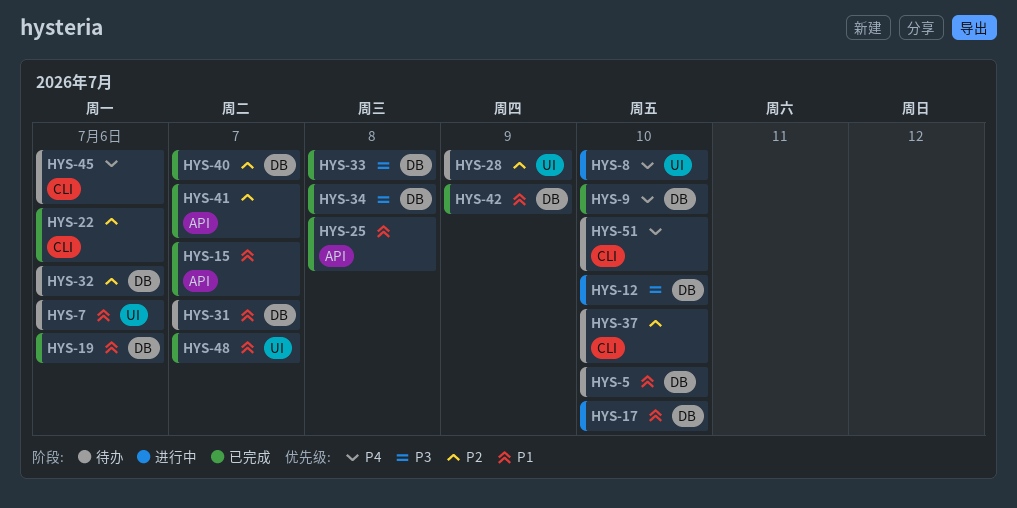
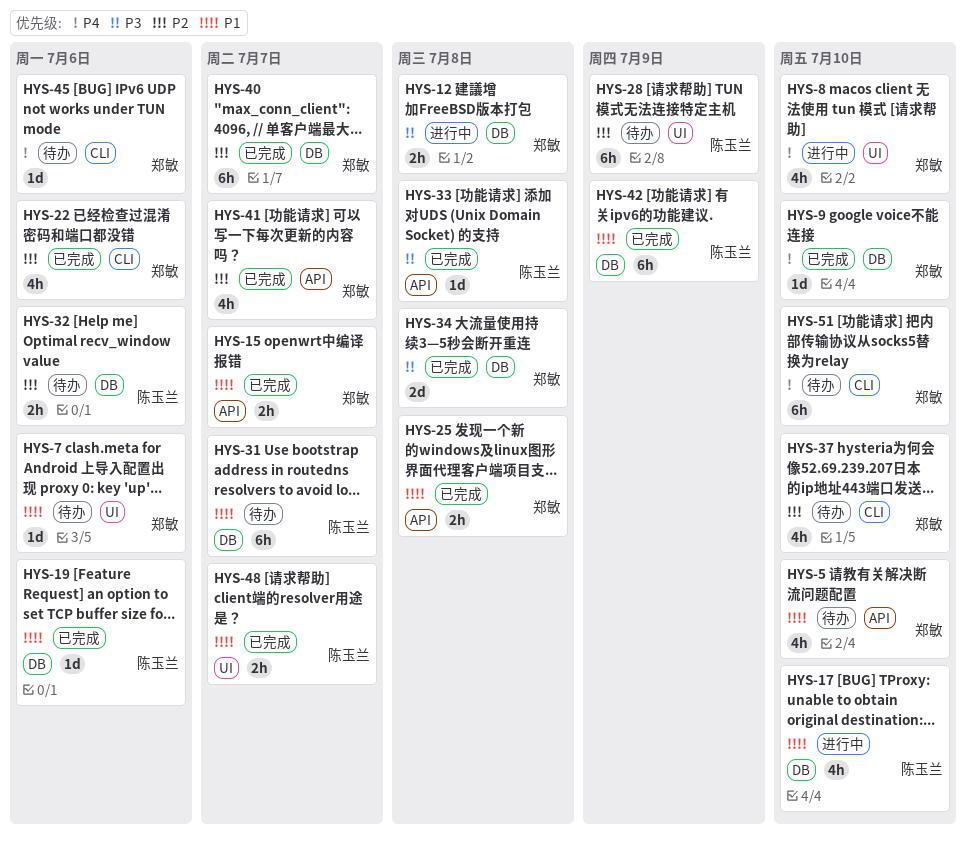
HYS-5, label: DB -> API
HYS-12, due: Jul 10 -> Jul 8
HYS-33, label: DB -> API

